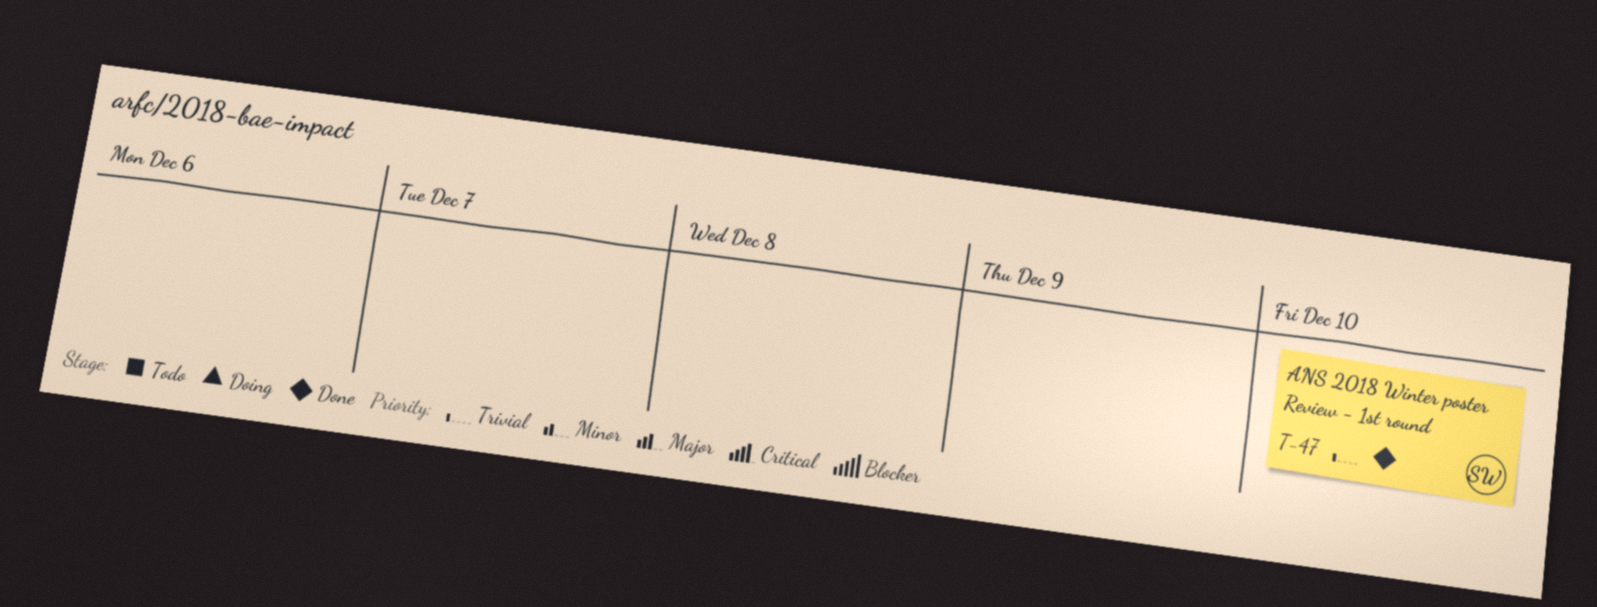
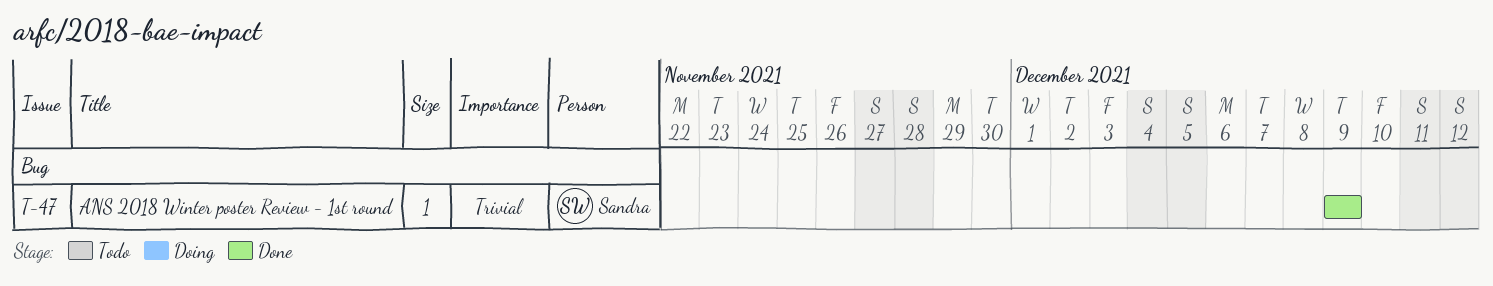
T-47, due: Dec 10 -> Dec 9

